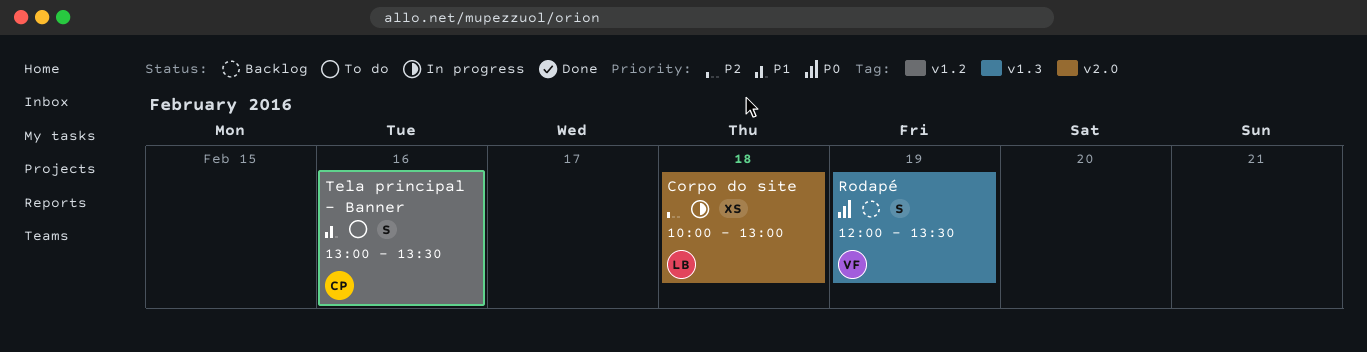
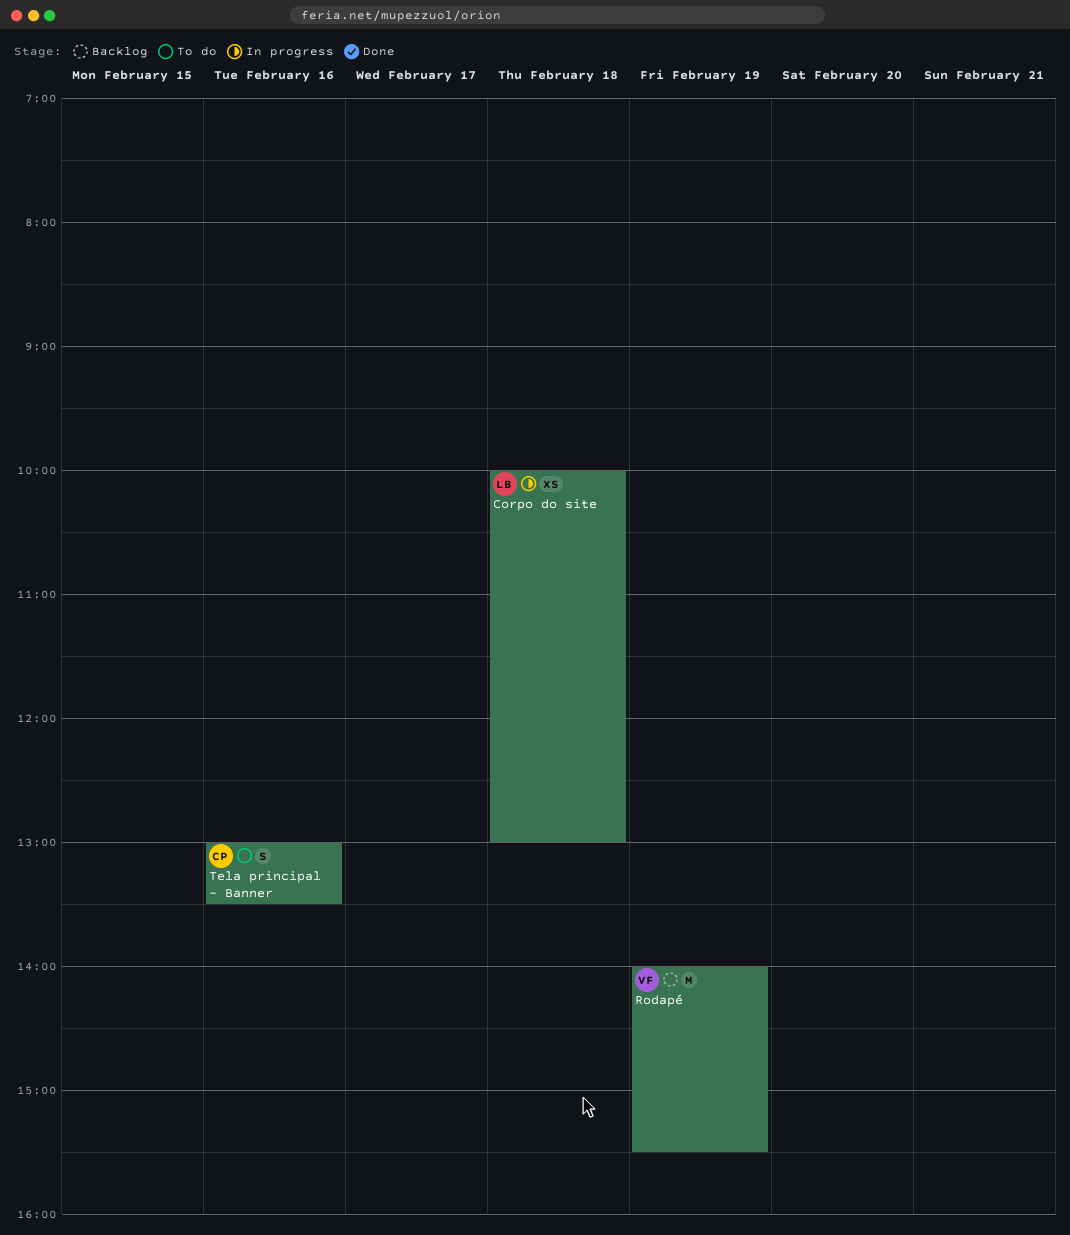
Rodapé, estimate: S -> M
Rodapé, begins: 12:00 -> 14:00
Rodapé, ends: 13:30 -> 15:30

